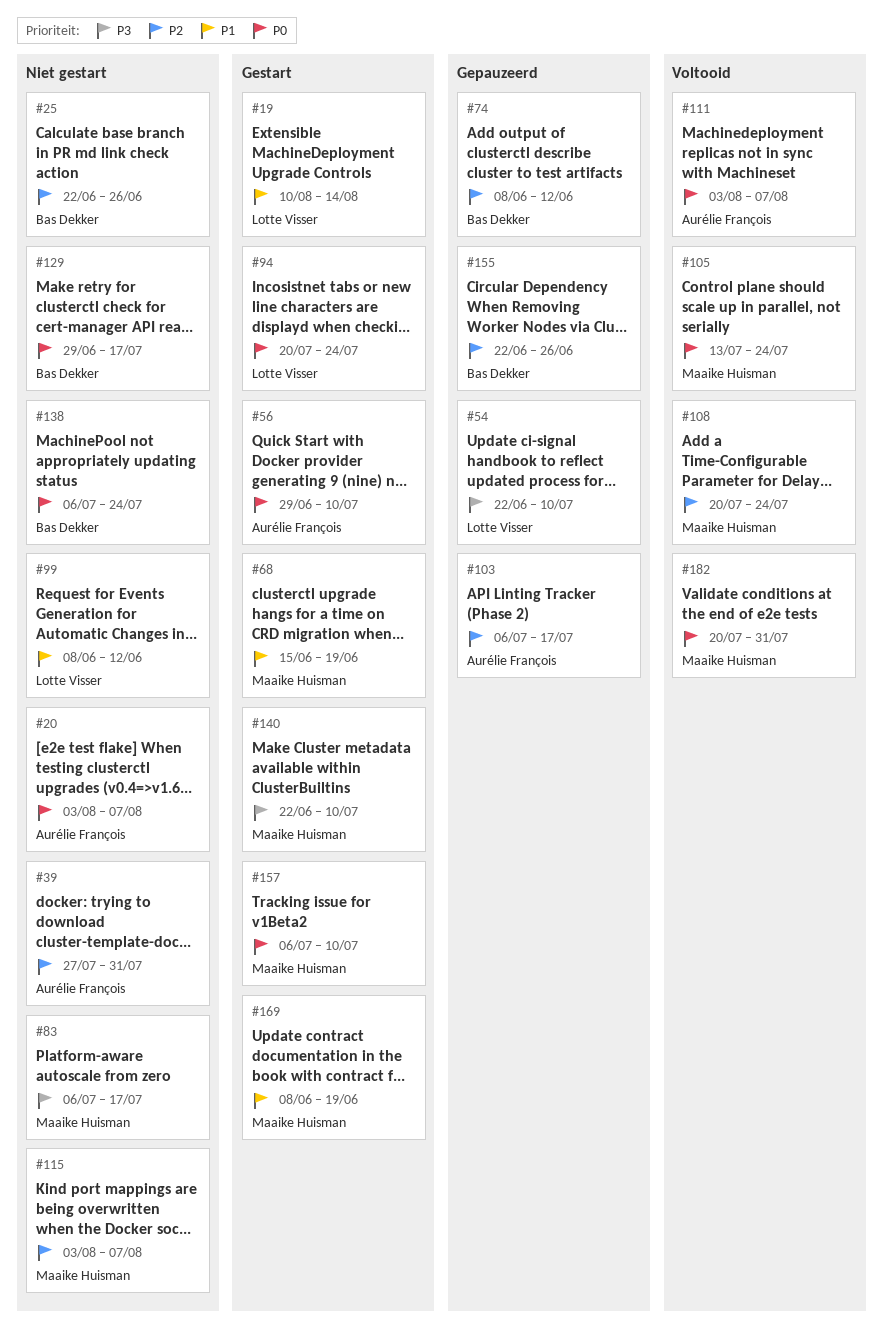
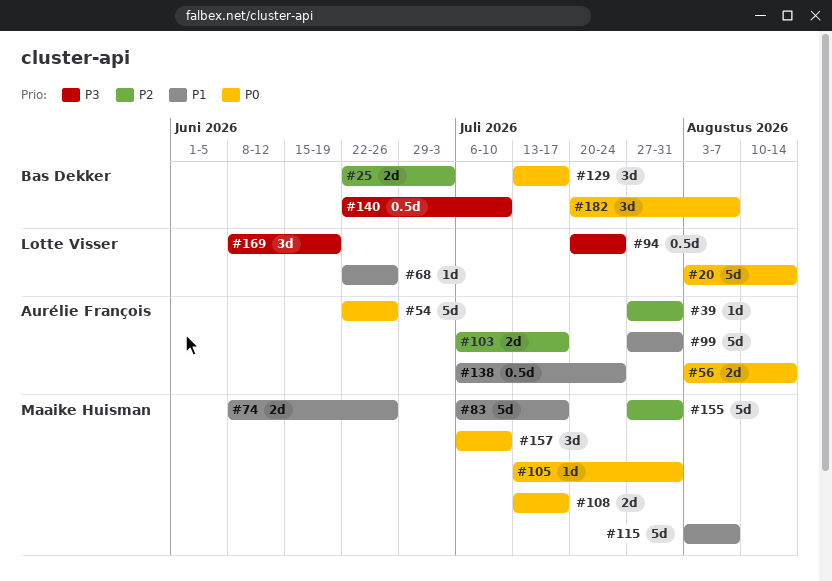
#19: present -> none
#20, owner: Aurélie François -> Lotte Visser
#20, due: Aug 7 -> Aug 14
#25, due: Jun 26 -> Jul 3
#54, owner: Lotte Visser -> Aurélie François
#54, priority: P3 -> P0
#54, due: Jul 10 -> Jun 26
#56, start: Jun 29 -> Aug 3
#56, due: Jul 10 -> Aug 14
#68, owner: Maaike Huisman -> Lotte Visser
#68, start: Jun 15 -> Jun 22
#68, due: Jun 19 -> Jun 26
#74, owner: Bas Dekker -> Maaike Huisman
#74, priority: P2 -> P1
#74, due: Jun 12 -> Jun 26
#83, priority: P3 -> P1
#94, priority: P0 -> P3
#99, owner: Lotte Visser -> Aurélie François
#99, start: Jun 8 -> Jul 27
#99, due: Jun 12 -> Jul 31
#105, due: Jul 24 -> Jul 31
#108, priority: P2 -> P0
#108, start: Jul 20 -> Jul 13
#108, due: Jul 24 -> Jul 17
#111: present -> none
#115, priority: P2 -> P1
#129, start: Jun 29 -> Jul 13
#138, owner: Bas Dekker -> Aurélie François
#138, priority: P0 -> P1
#140, owner: Maaike Huisman -> Bas Dekker
#155, owner: Bas Dekker -> Maaike Huisman
#155, start: Jun 22 -> Jul 27
#155, due: Jun 26 -> Jul 31
#169, owner: Maaike Huisman -> Lotte Visser
#169, priority: P1 -> P3
#182, owner: Maaike Huisman -> Bas Dekker
#182, due: Jul 31 -> Aug 7

